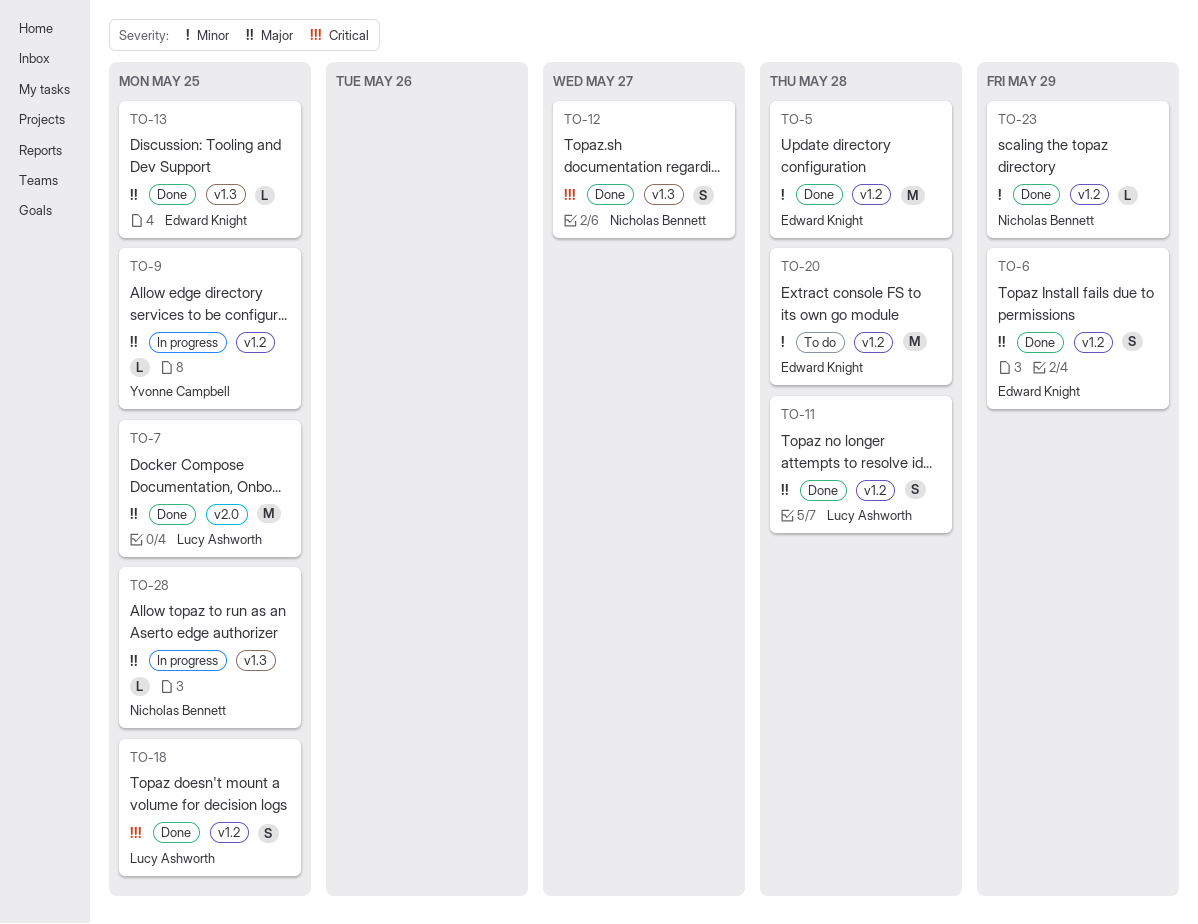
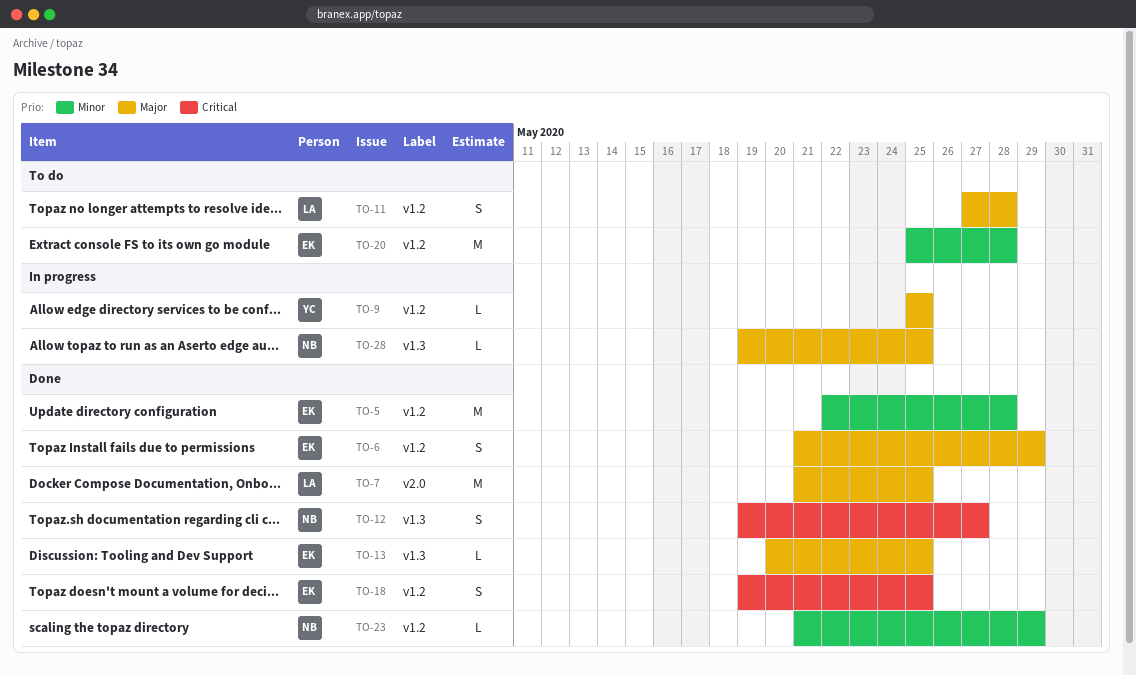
TO-11, status: Done -> To do
TO-18, owner: Lucy Ashworth -> Edward Knight

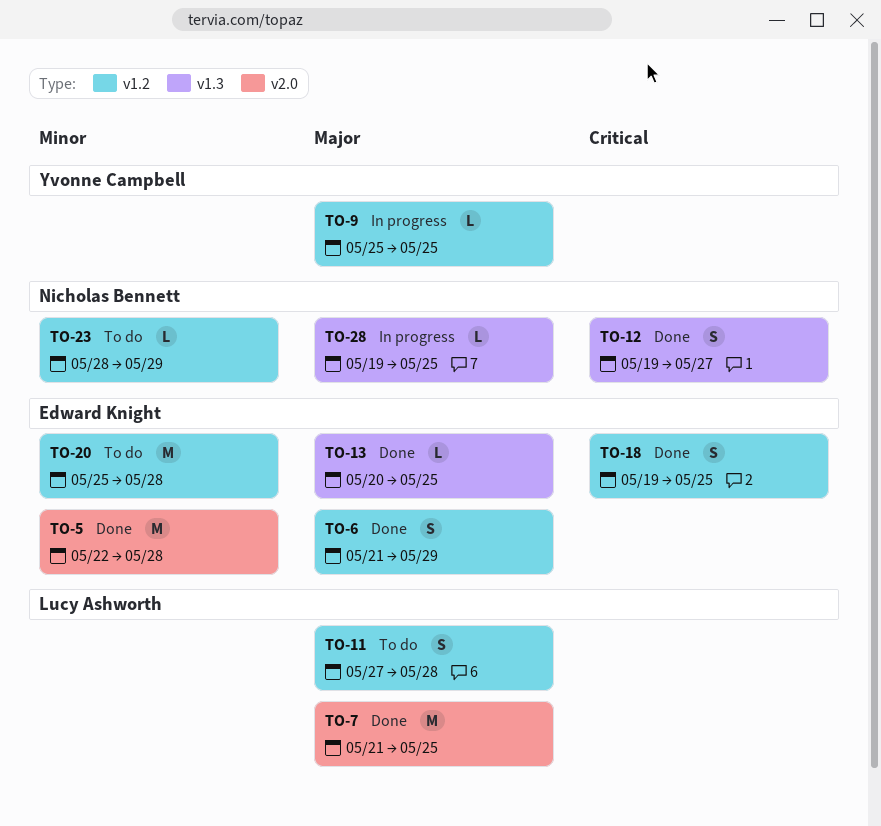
TO-5, label: v1.2 -> v2.0
TO-23, status: Done -> To do
TO-23, start: May 21 -> May 28

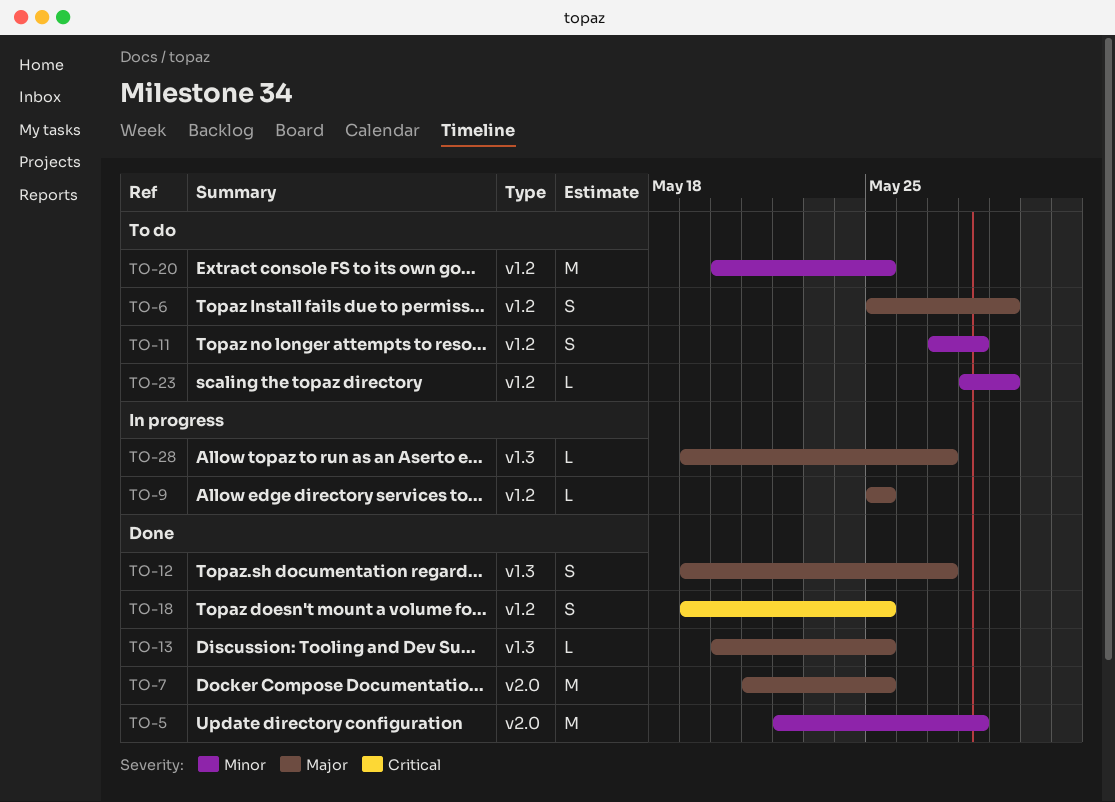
TO-6, status: Done -> To do
TO-6, start: May 21 -> May 25
TO-11, priority: Major -> Minor
TO-12, priority: Critical -> Major
TO-20, start: May 25 -> May 20
TO-20, due: May 28 -> May 25
TO-28, due: May 25 -> May 27

